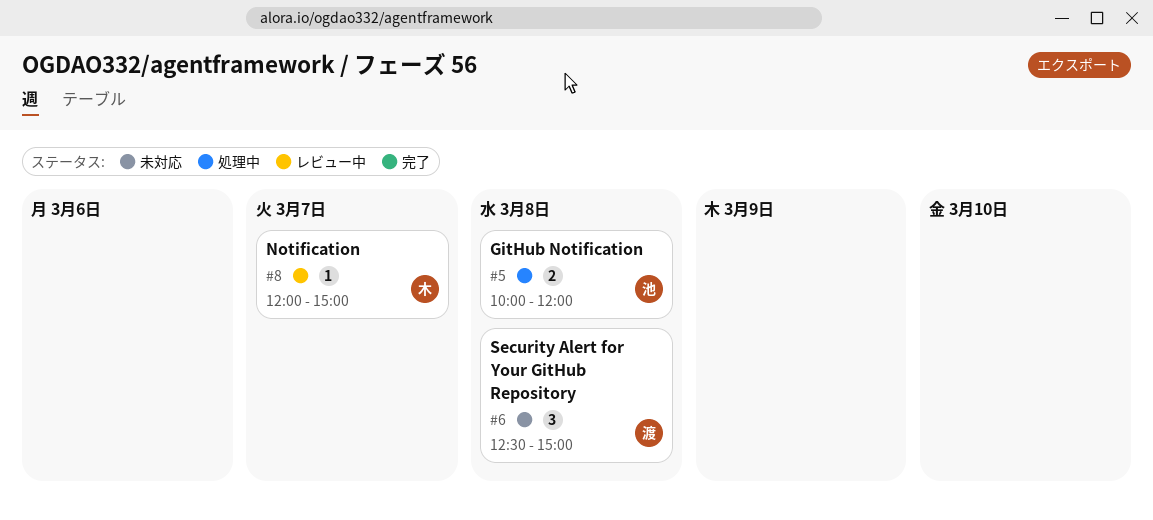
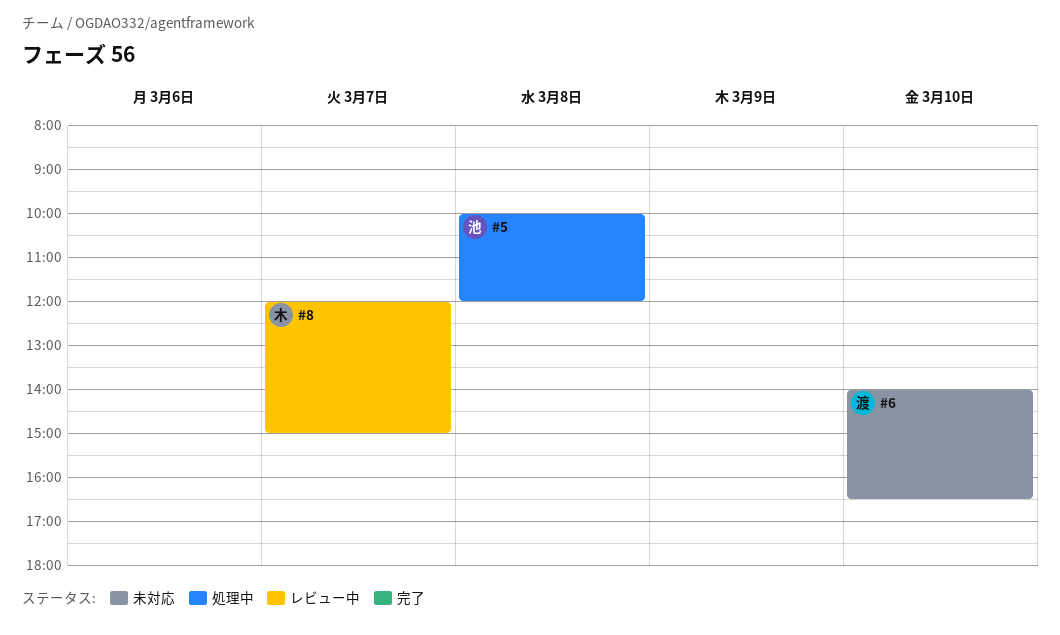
#6, day: Mar 8 -> Mar 10
#6, begins: 12:30 -> 14:00
#6, ends: 15:00 -> 16:30

